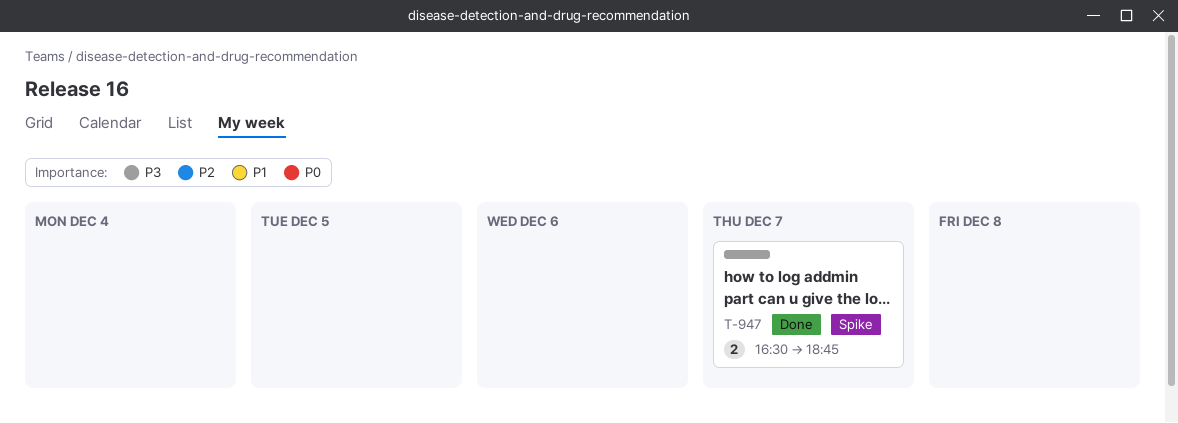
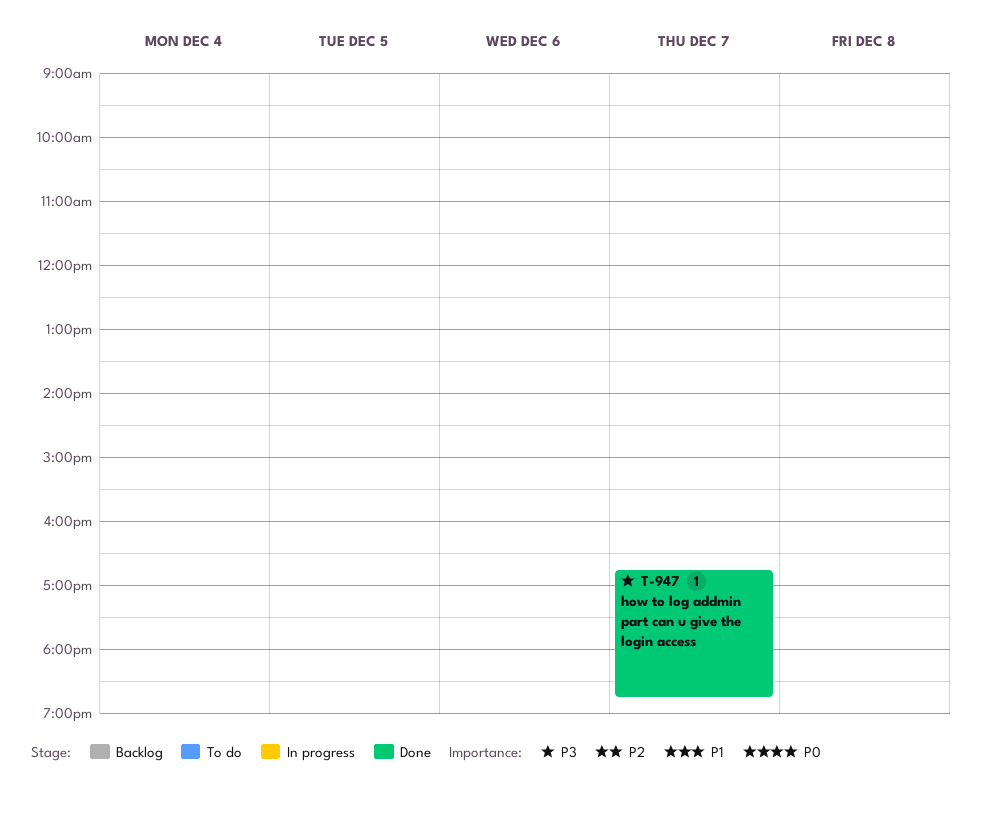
T-947, estimate: 2 -> 1
T-947, begins: 16:30 -> 16:45

